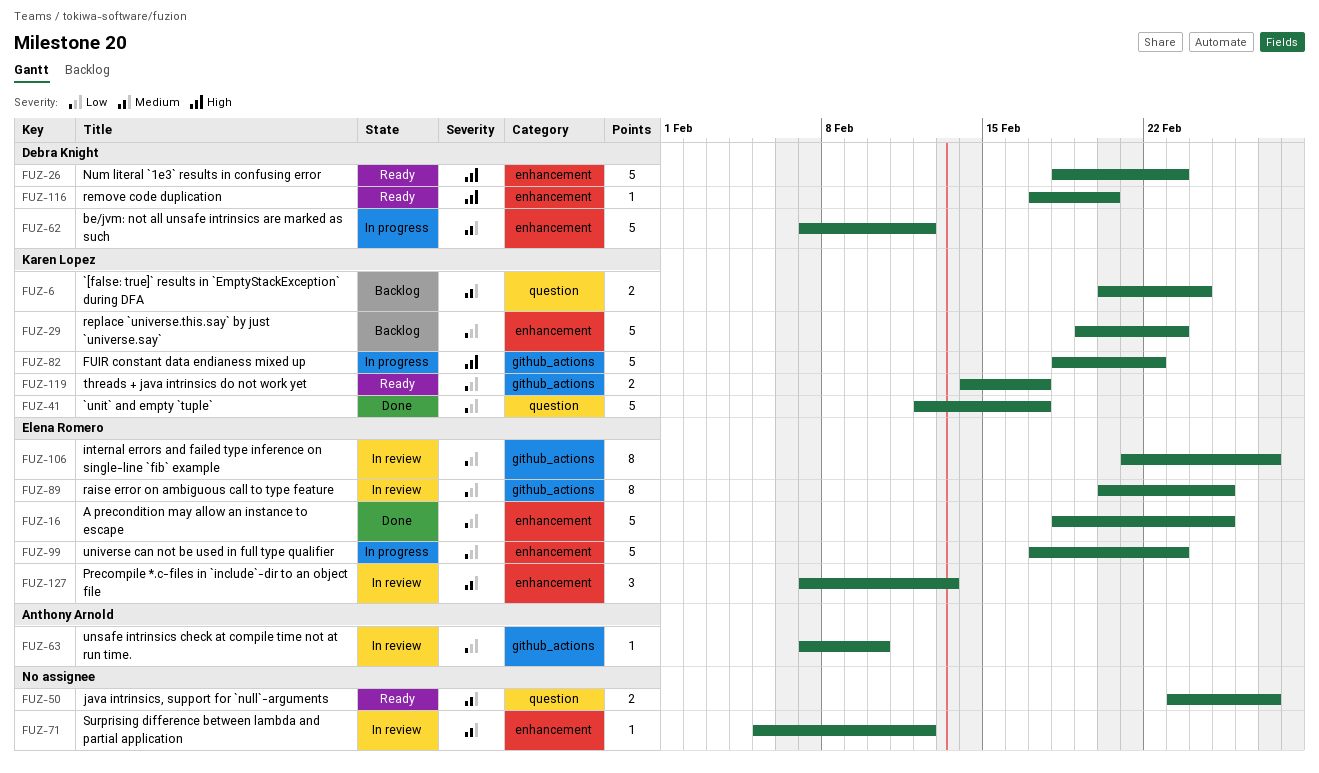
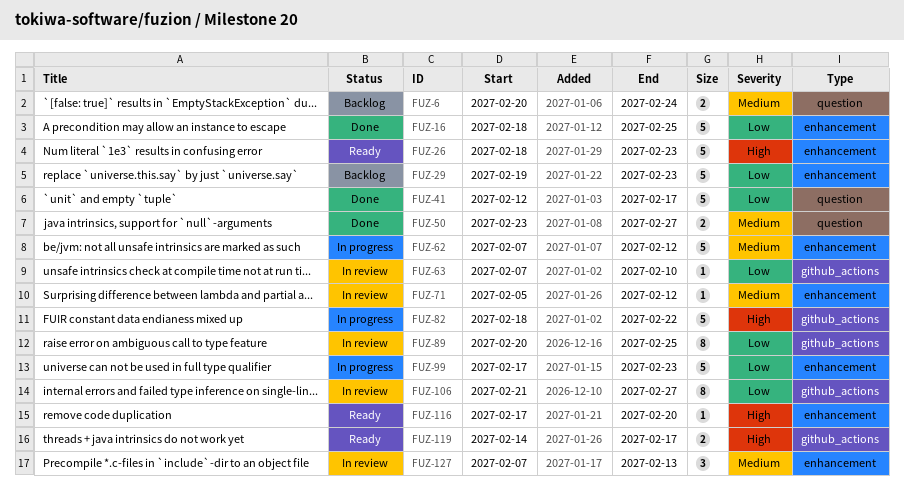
FUZ-50, status: Ready -> Done
FUZ-119, priority: Low -> High

